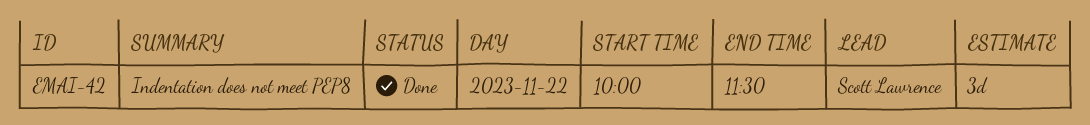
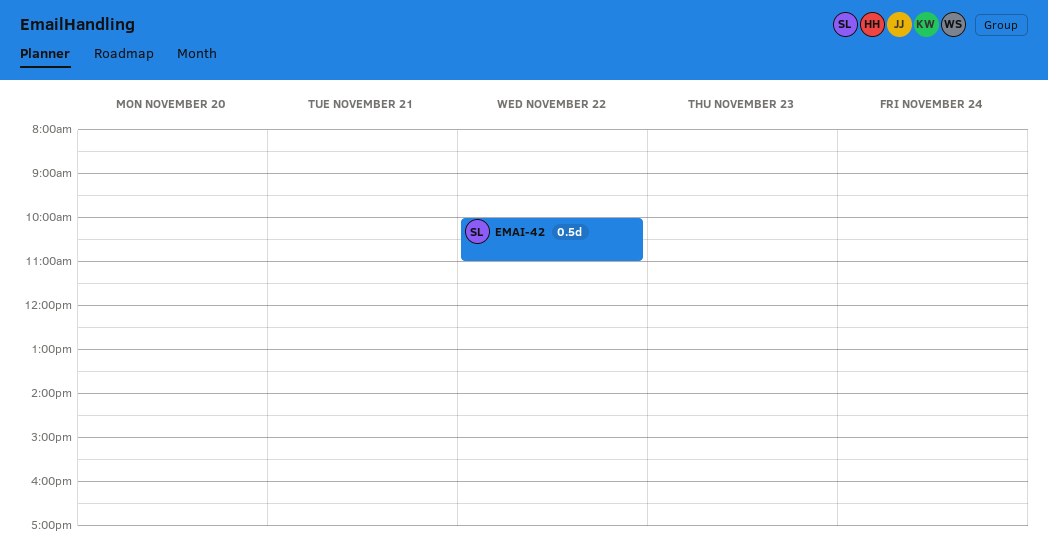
EMAI-42, estimate: 3d -> 0.5d
EMAI-42, ends: 11:30 -> 11:00

